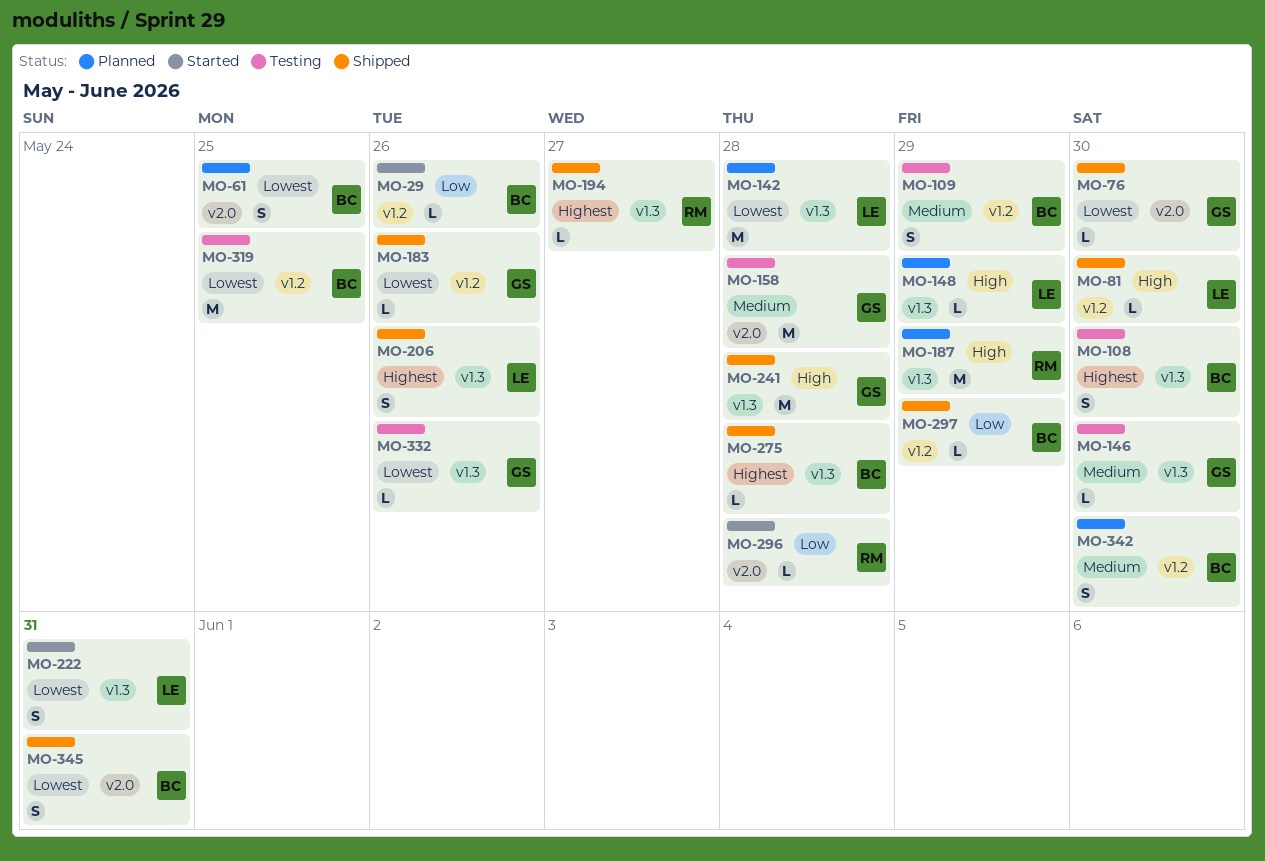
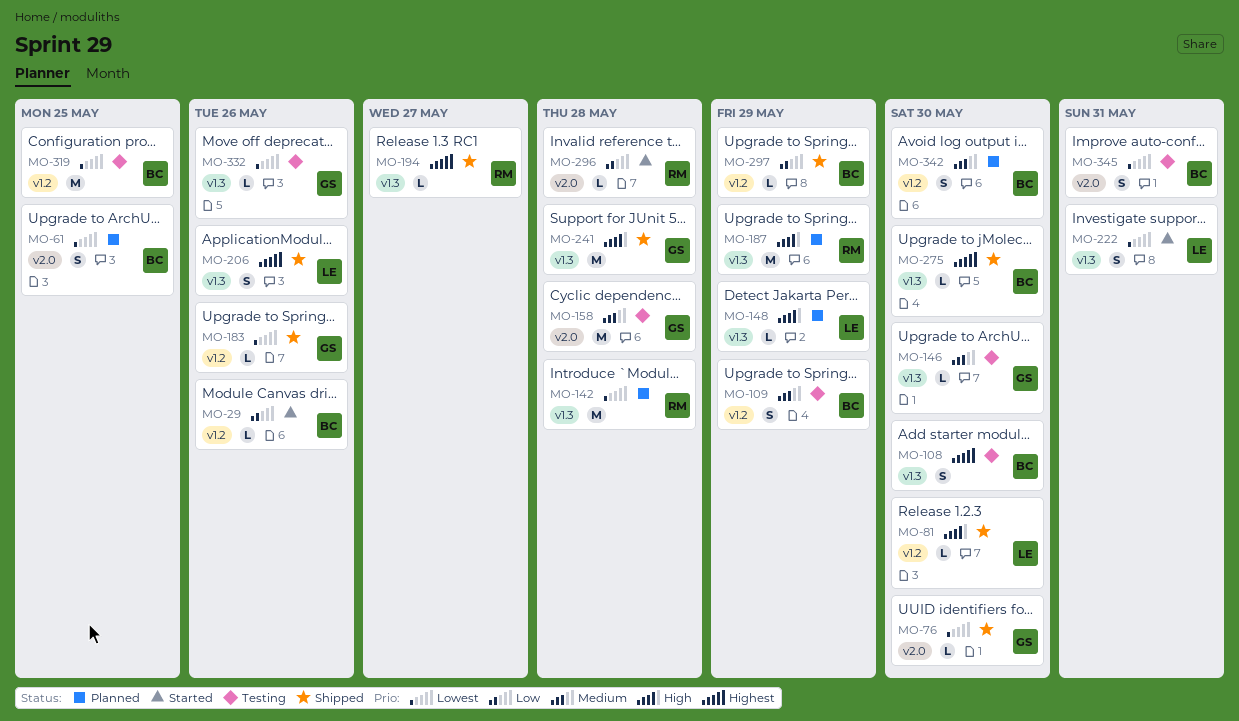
MO-142, owner: LE -> RM
MO-275, due: May 28 -> May 30
MO-345, status: Shipped -> Testing

